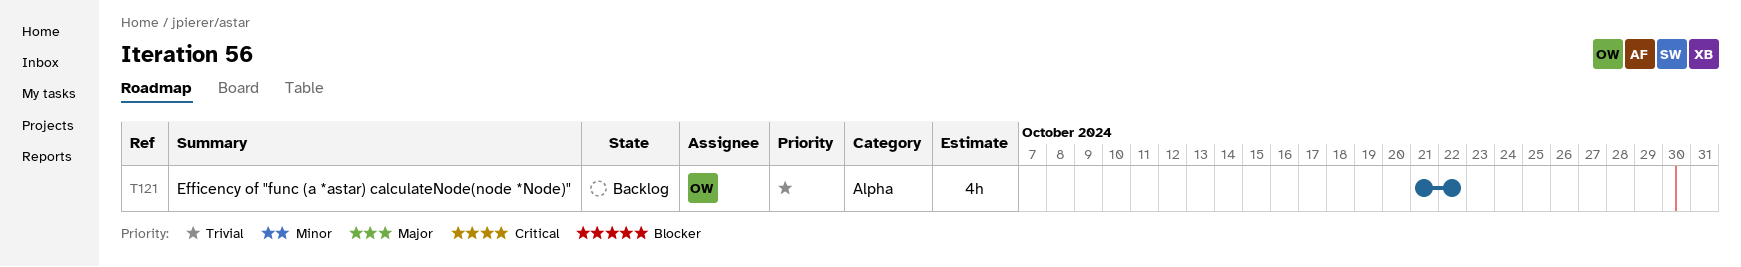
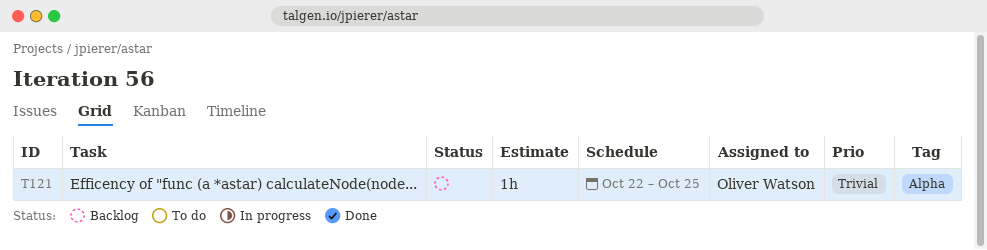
T121, estimate: 4h -> 1h
T121, start: Oct 21 -> Oct 22
T121, due: Oct 22 -> Oct 25

